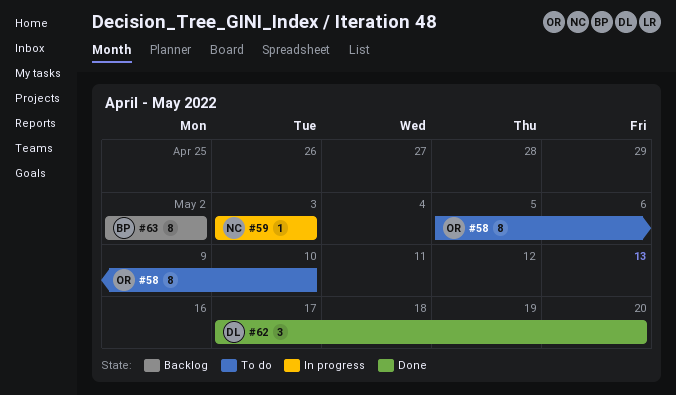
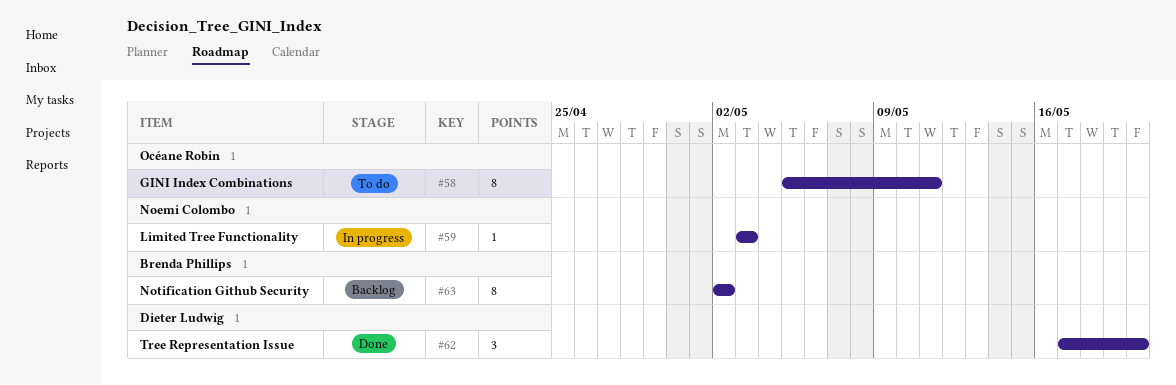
#58, due: May 10 -> May 11

